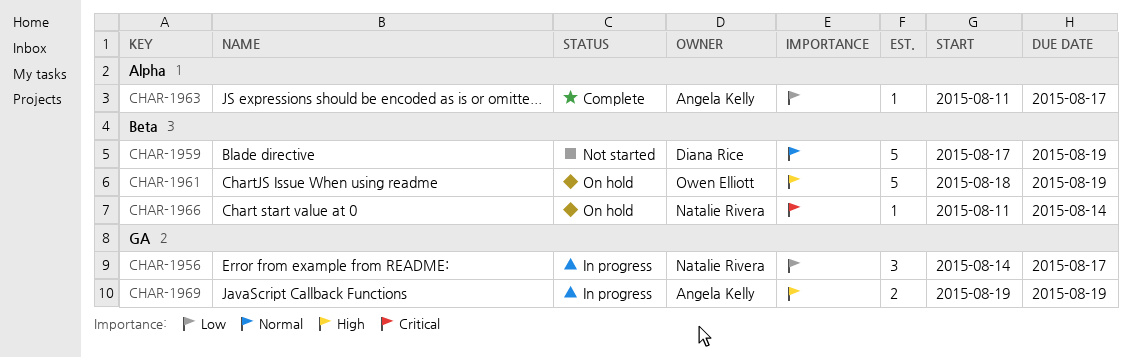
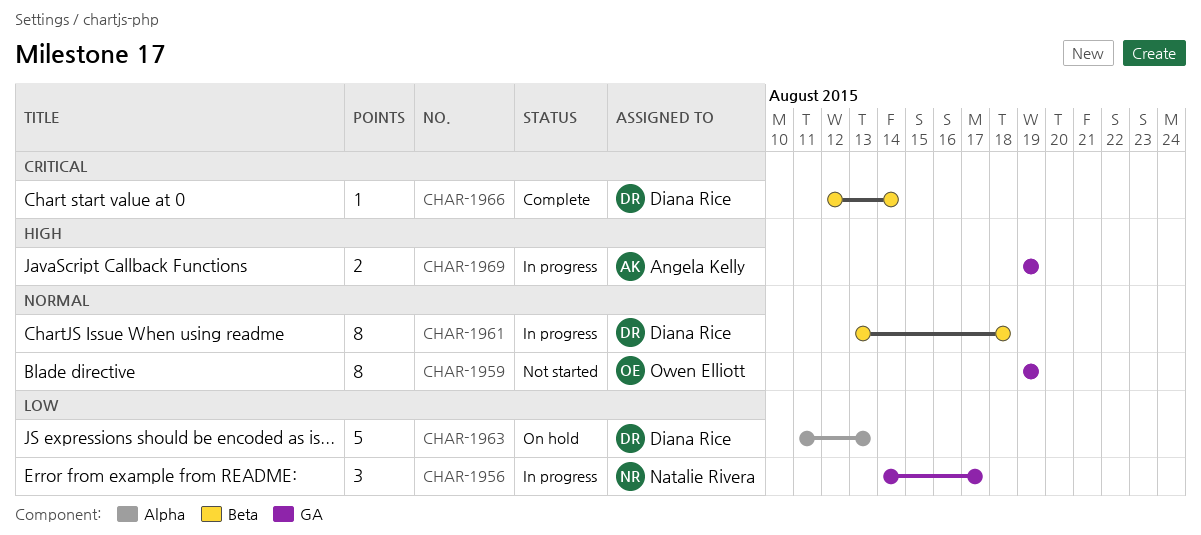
CHAR-1959, owner: Diana Rice -> Owen Elliott
CHAR-1959, label: Beta -> GA
CHAR-1959, estimate: 5 -> 8
CHAR-1959, start: Aug 17 -> Aug 19
CHAR-1961, status: On hold -> In progress
CHAR-1961, owner: Owen Elliott -> Diana Rice
CHAR-1961, priority: High -> Normal
CHAR-1961, estimate: 5 -> 8
CHAR-1961, start: Aug 18 -> Aug 13
CHAR-1961, due: Aug 19 -> Aug 18
CHAR-1963, status: Complete -> On hold
CHAR-1963, owner: Angela Kelly -> Diana Rice
CHAR-1963, estimate: 1 -> 5
CHAR-1963, due: Aug 17 -> Aug 13
CHAR-1966, status: On hold -> Complete
CHAR-1966, owner: Natalie Rivera -> Diana Rice
CHAR-1966, start: Aug 11 -> Aug 12

